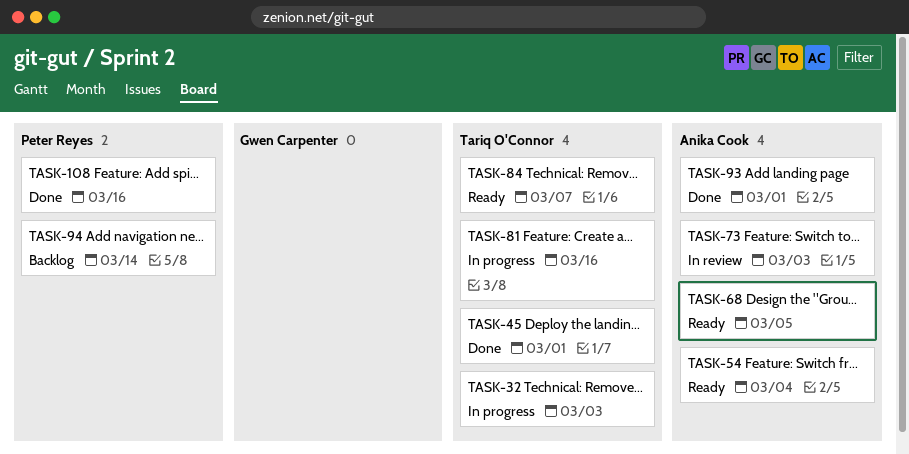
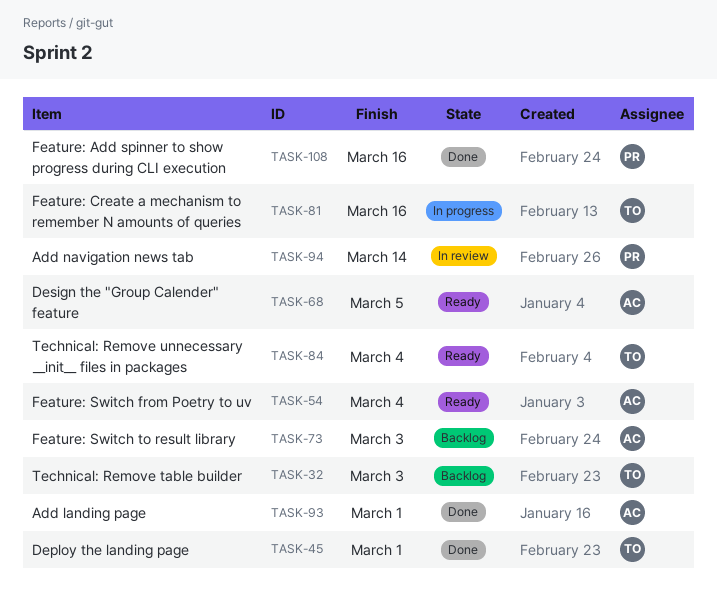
TASK-32, status: In progress -> Backlog
TASK-73, status: In review -> Backlog
TASK-84, due: Mar 7 -> Mar 4
TASK-94, status: Backlog -> In review

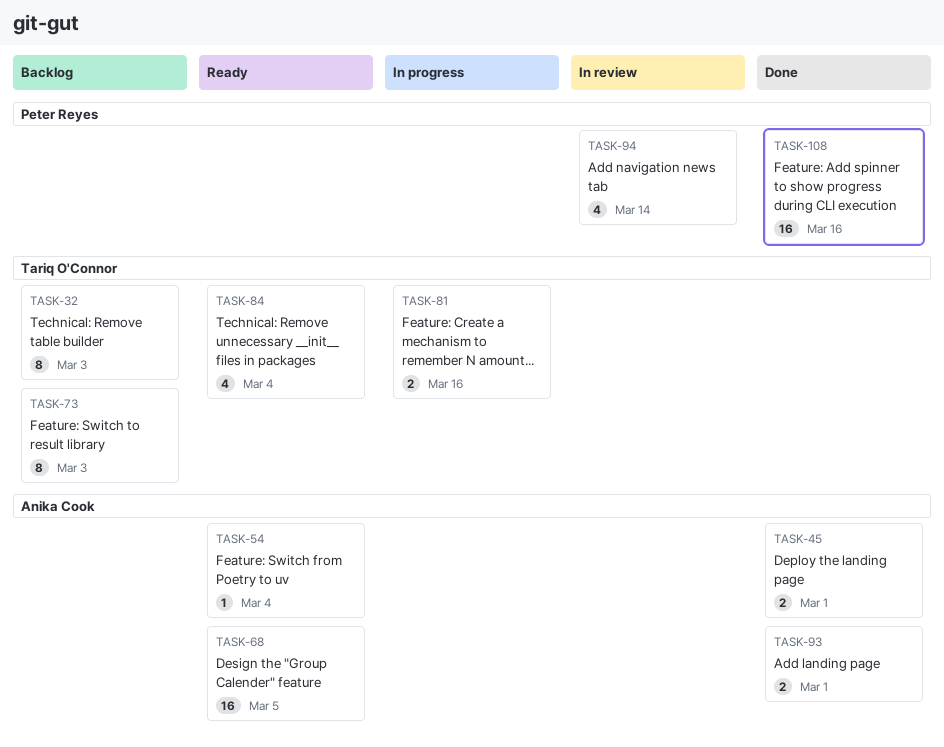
TASK-45, owner: Tariq O'Connor -> Anika Cook
TASK-73, owner: Anika Cook -> Tariq O'Connor

